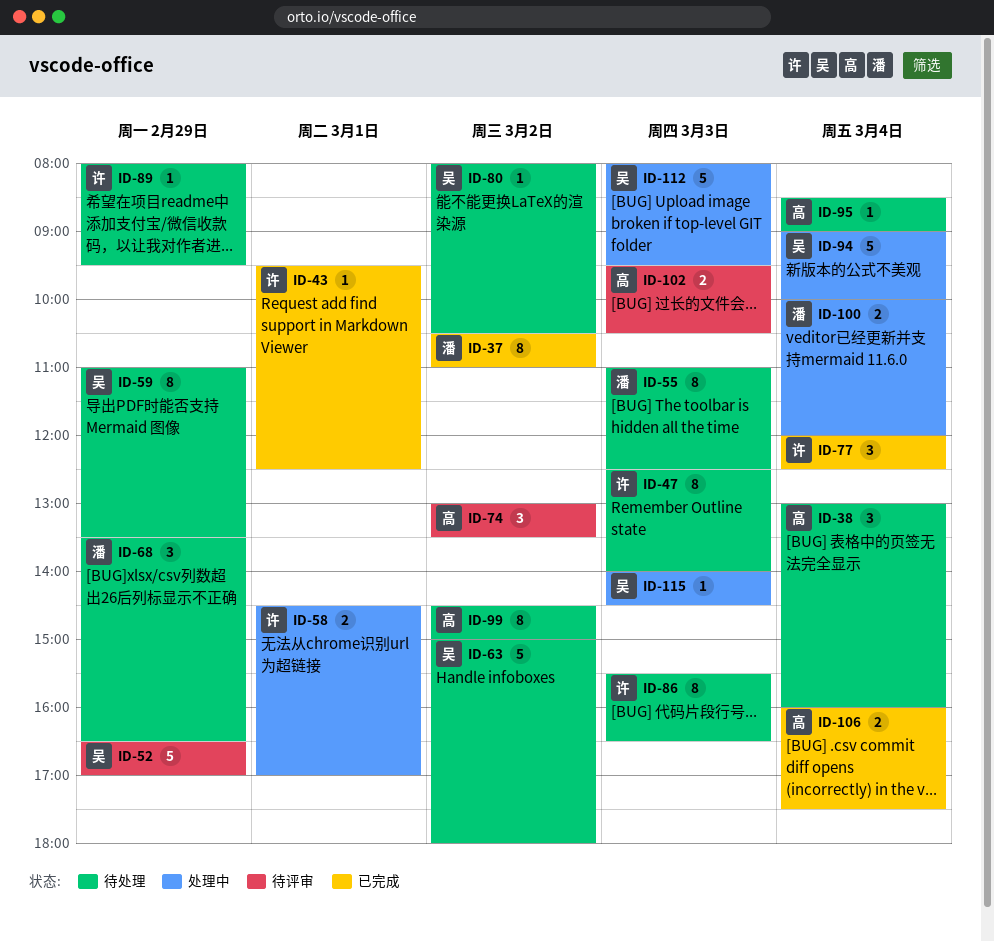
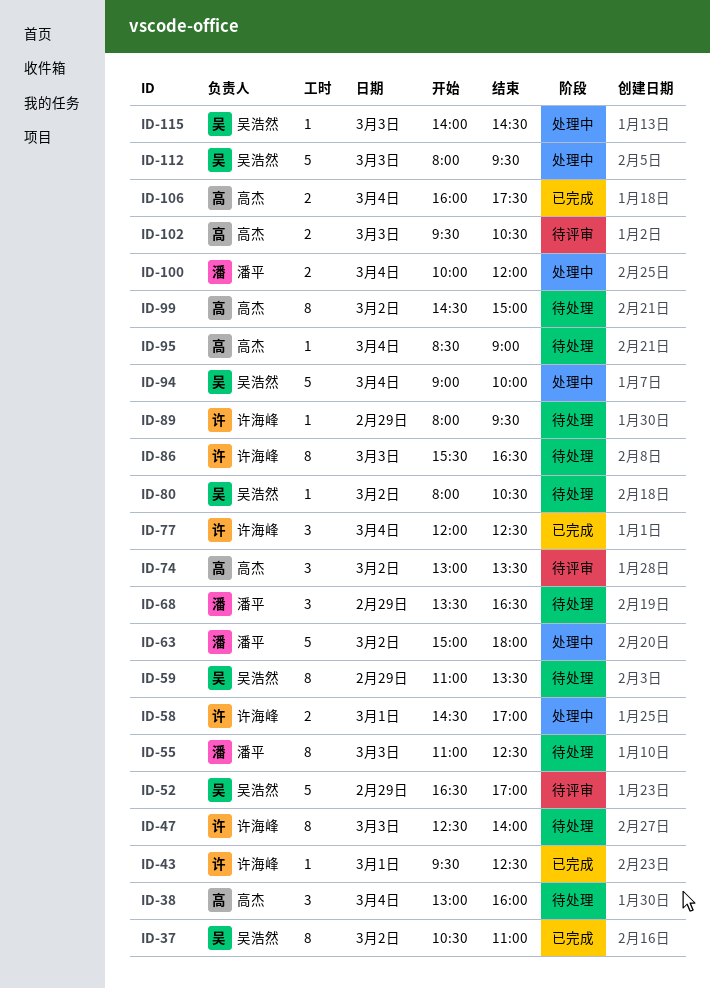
ID-37, owner: 潘平 -> 吴浩然
ID-63, status: 待处理 -> 处理中
ID-63, owner: 吴浩然 -> 潘平

